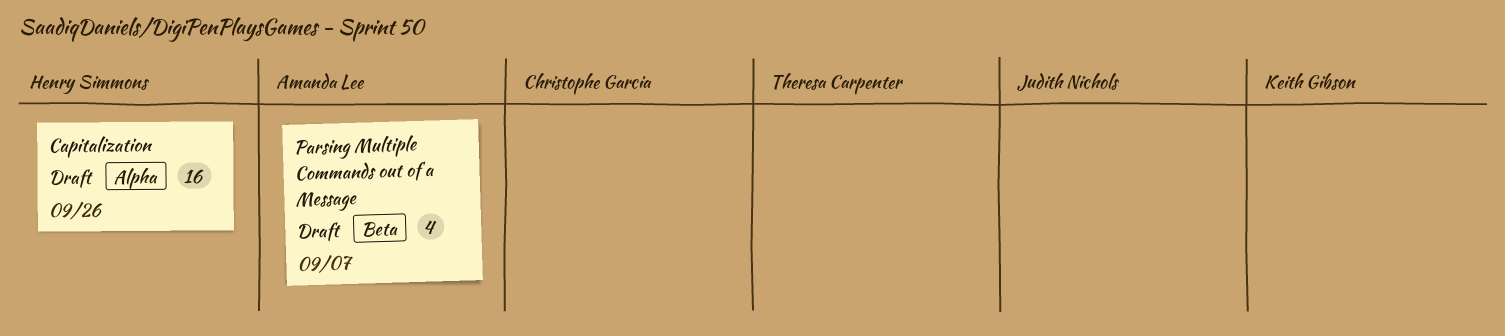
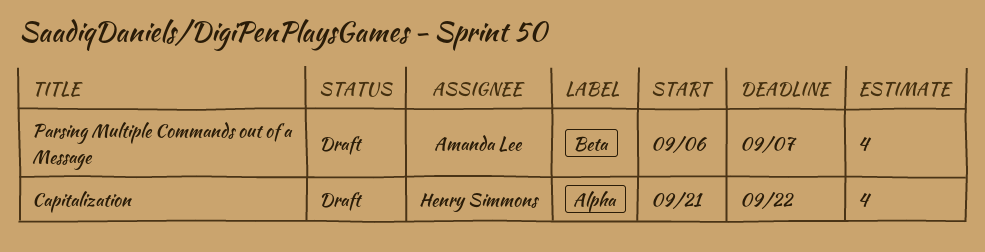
Capitalization, estimate: 16 -> 4
Capitalization, due: Sep 26 -> Sep 22

